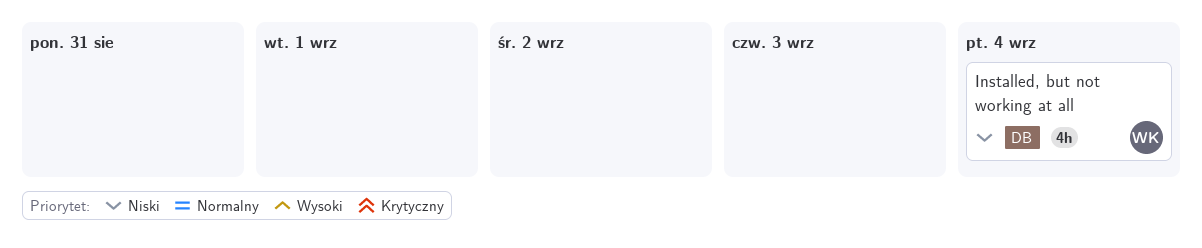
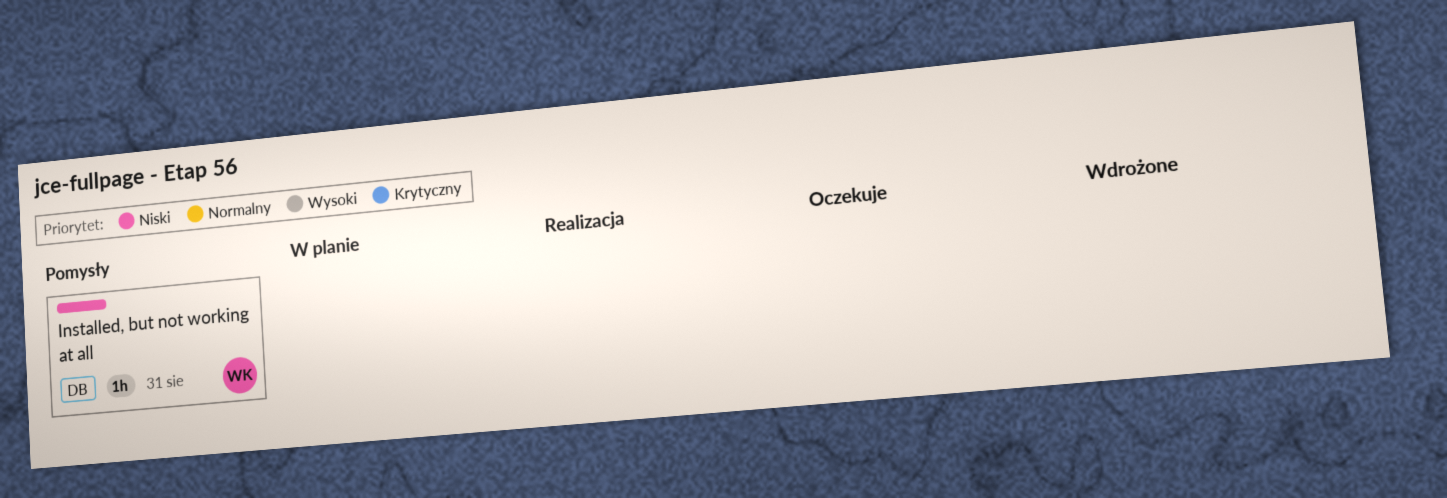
Installed, but not working at all, estimate: 4h -> 1h
Installed, but not working at all, due: Sep 4 -> Aug 31

